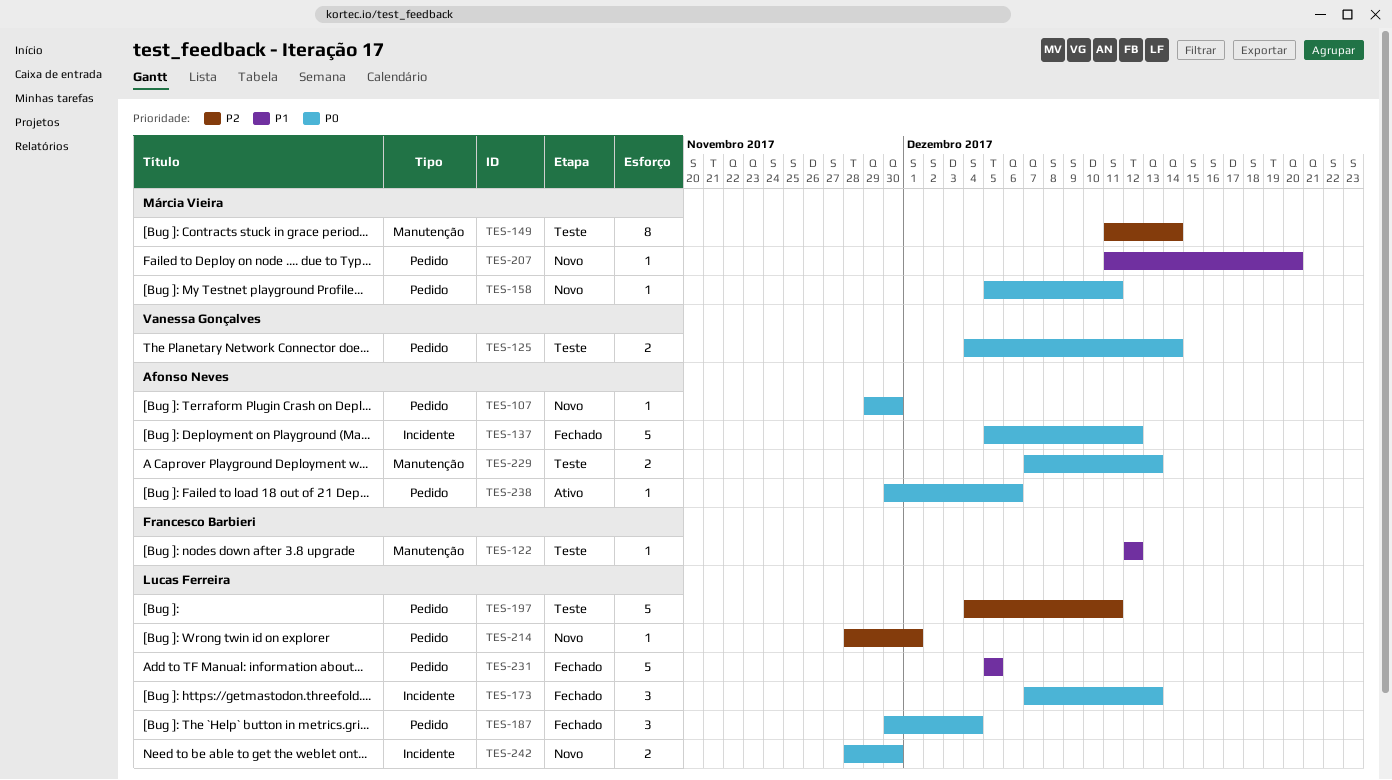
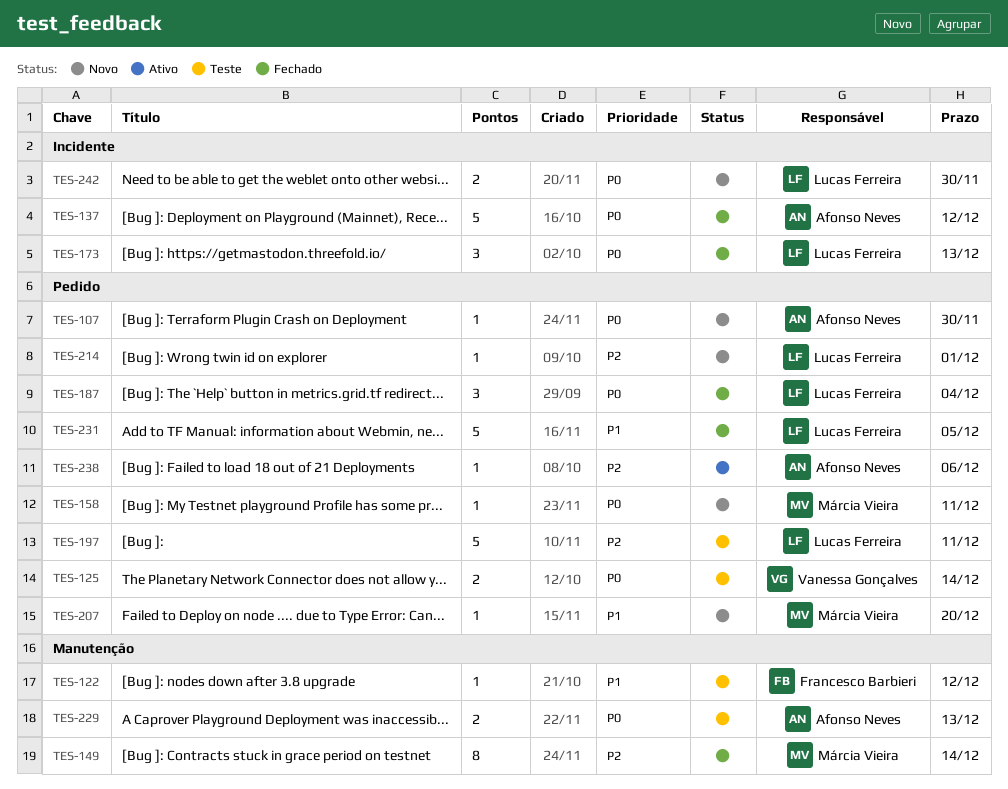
TES-149, status: Teste -> Fechado
TES-238, priority: P0 -> P2

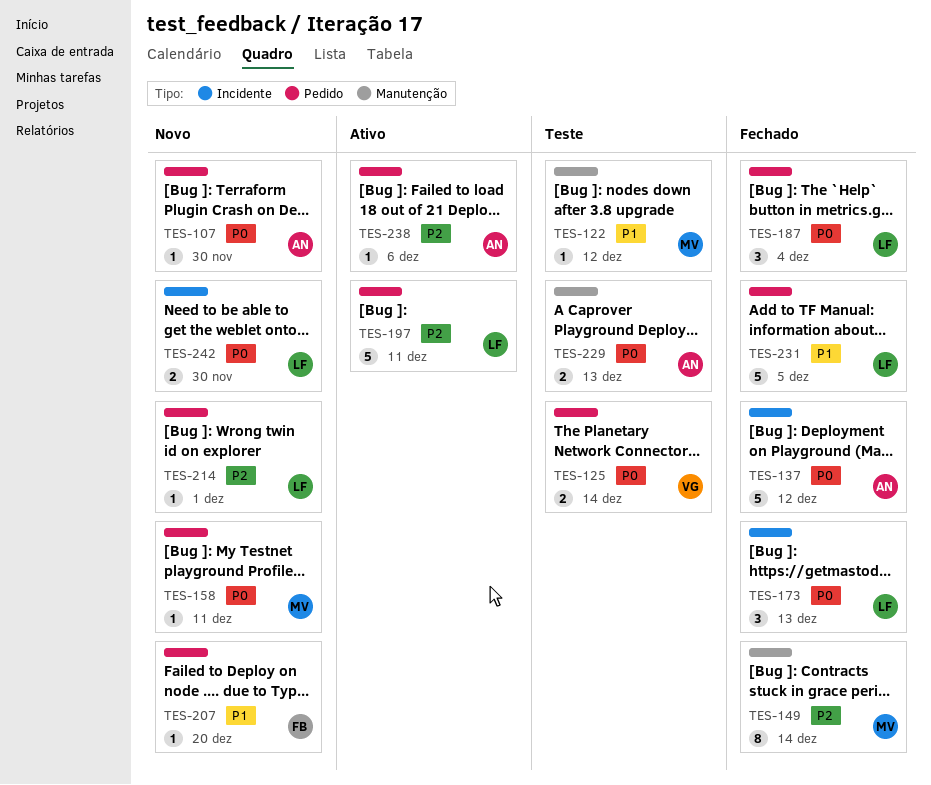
TES-122, owner: Francesco Barbieri -> Márcia Vieira
TES-197, status: Teste -> Ativo
TES-207, owner: Márcia Vieira -> Francesco Barbieri

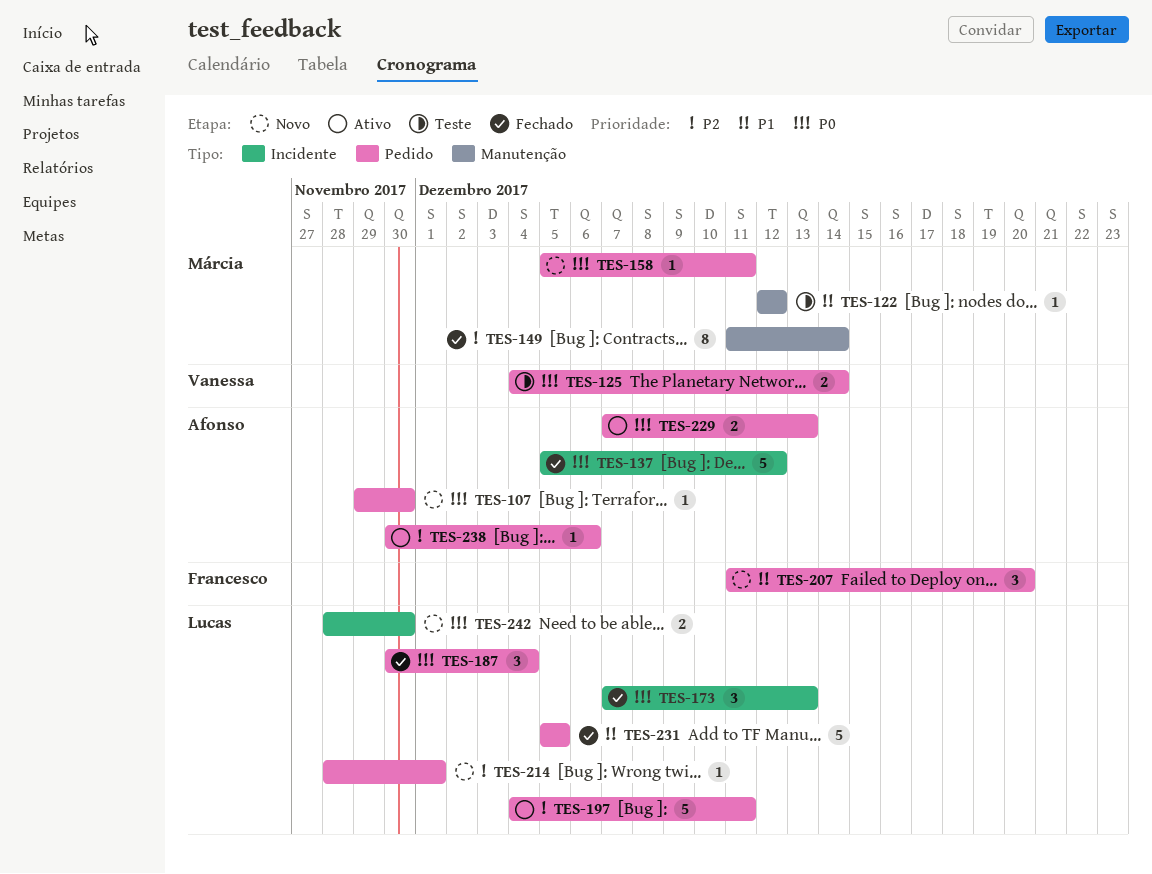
TES-207, estimate: 1 -> 3
TES-229, status: Teste -> Ativo
TES-229, label: Manutenção -> Pedido

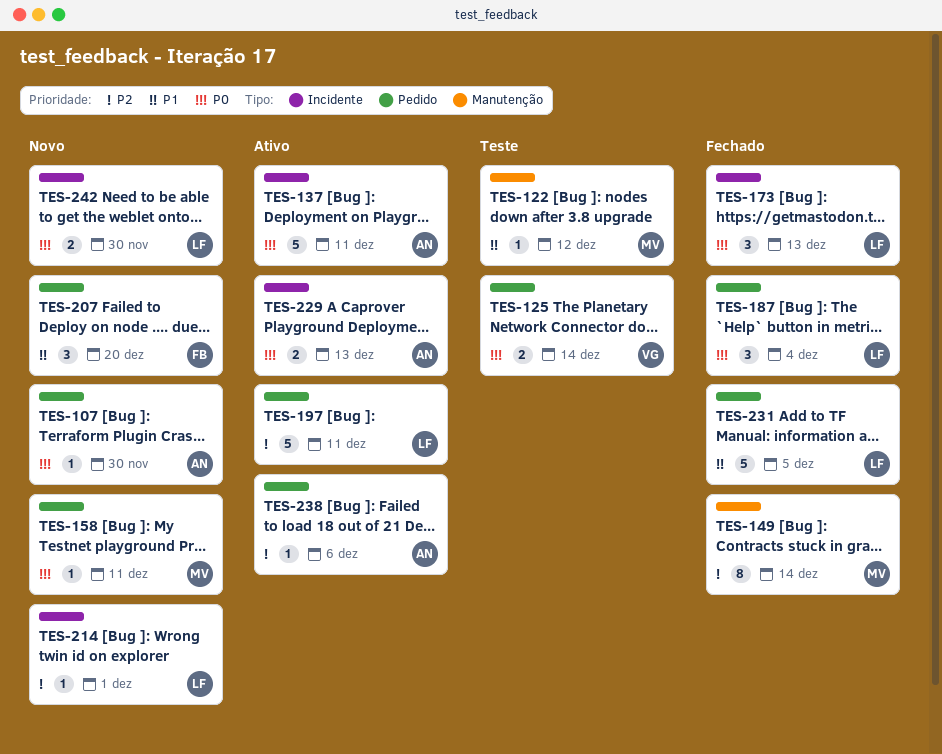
TES-137, status: Fechado -> Ativo
TES-137, due: Dec 12 -> Dec 11
TES-214, label: Pedido -> Incidente
TES-229, label: Pedido -> Incidente

